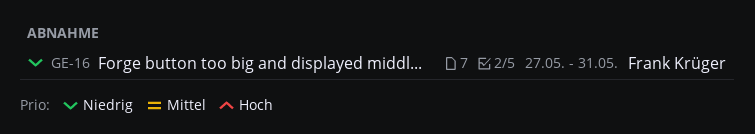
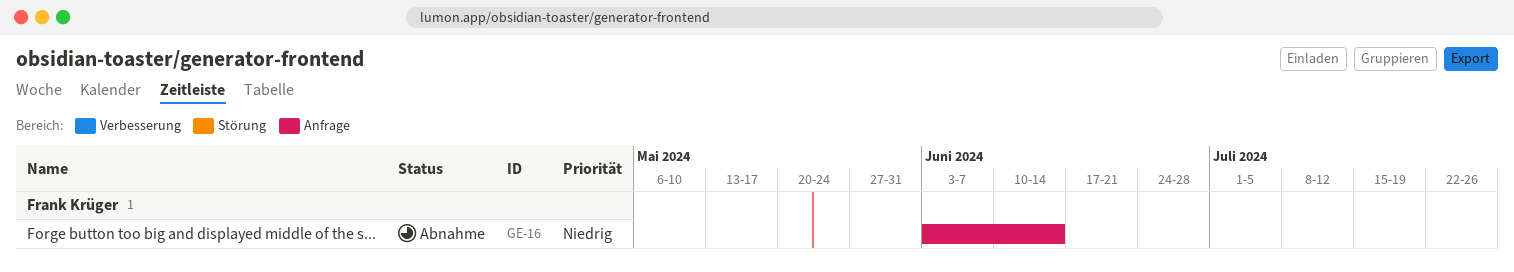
GE-16, start: May 27 -> Jun 3
GE-16, due: May 31 -> Jun 14

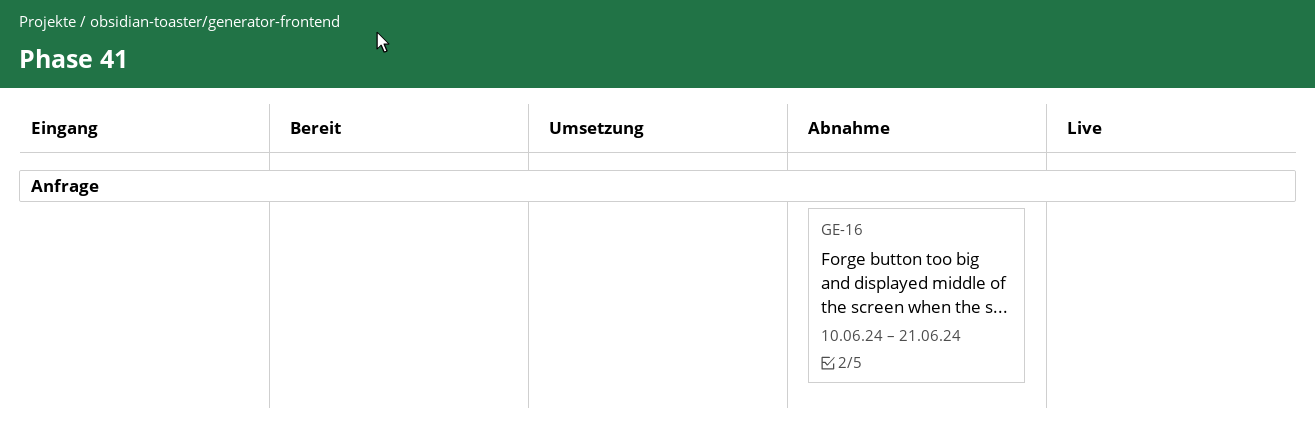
GE-16, start: Jun 3 -> Jun 10
GE-16, due: Jun 14 -> Jun 21

